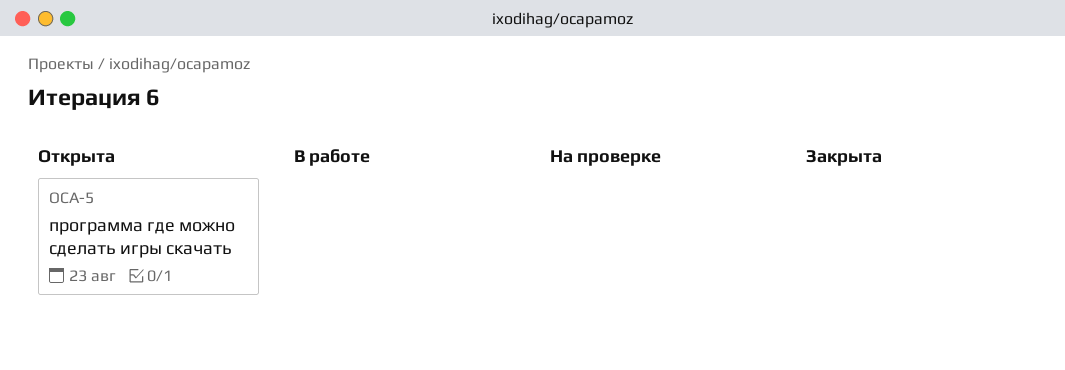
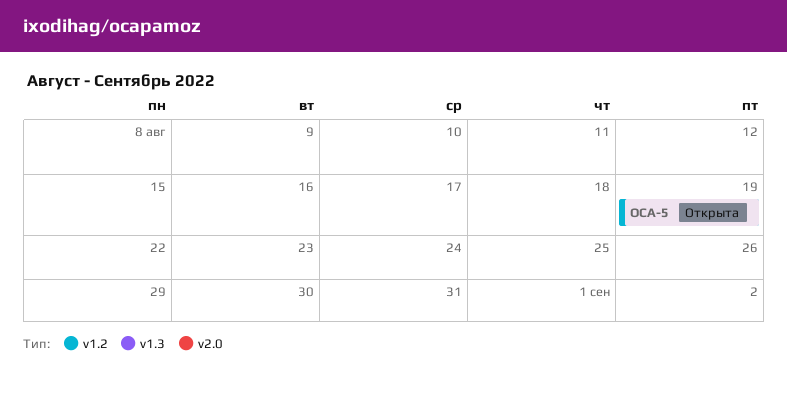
OCA-5, due: Aug 23 -> Aug 19

